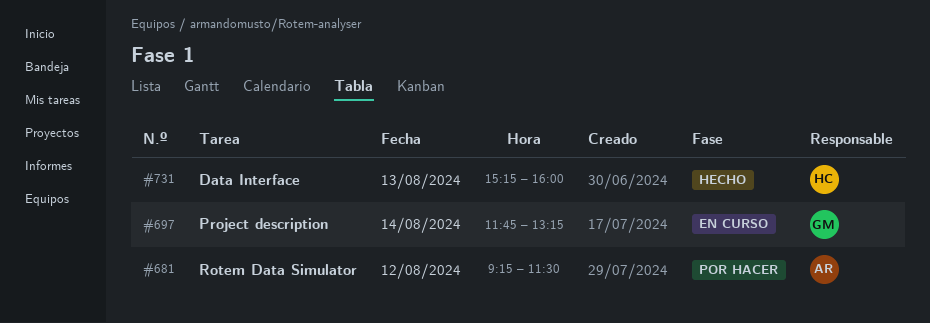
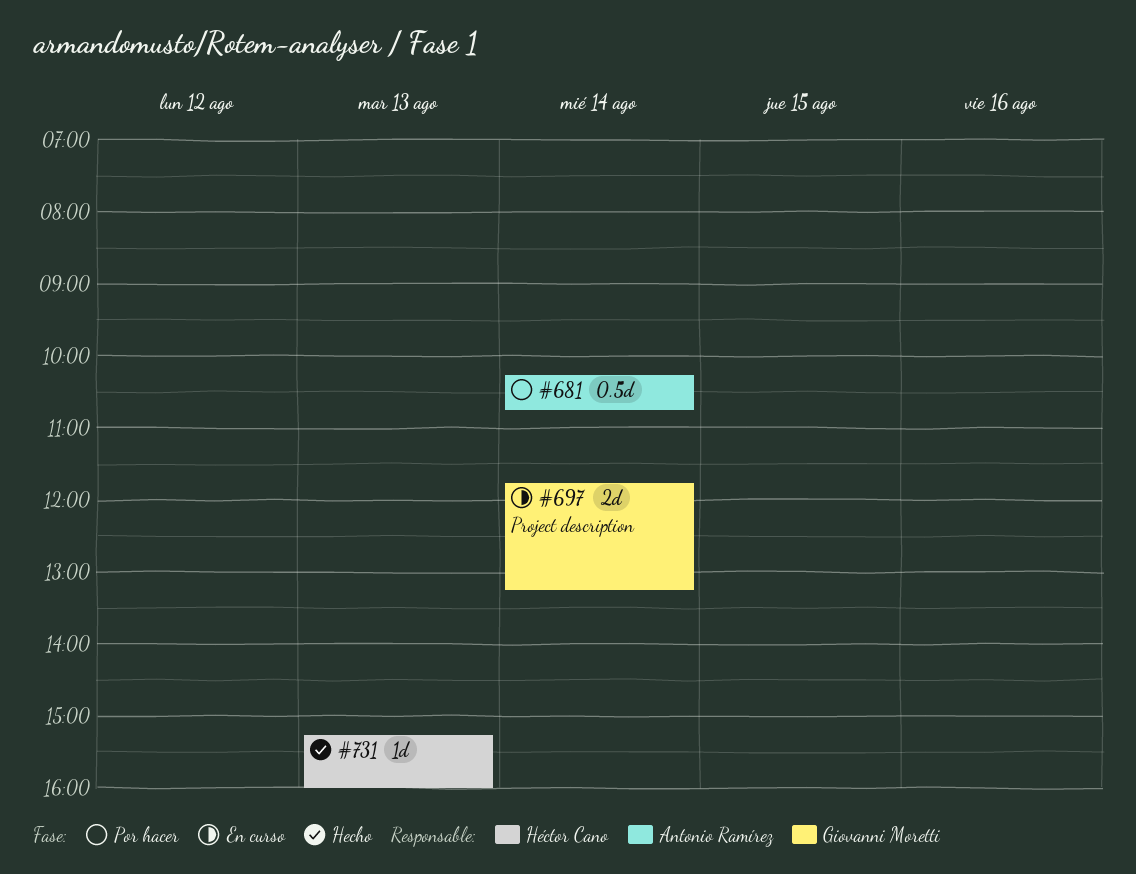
#681, day: Aug 12 -> Aug 14
#681, begins: 09:15 -> 10:15
#681, ends: 11:30 -> 10:45

